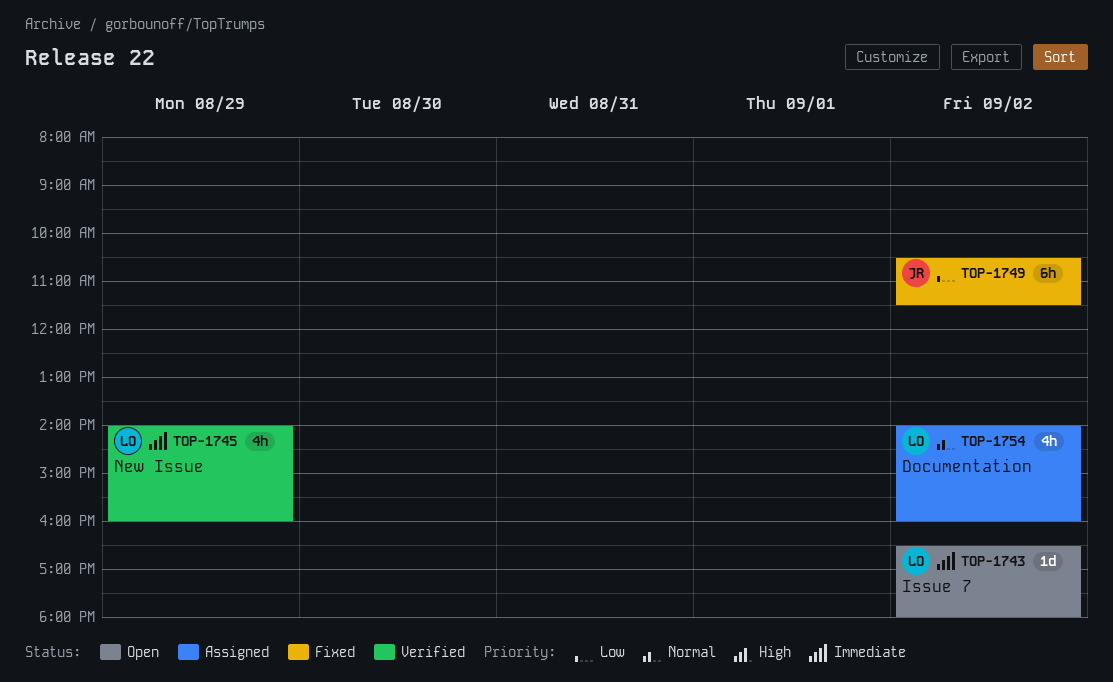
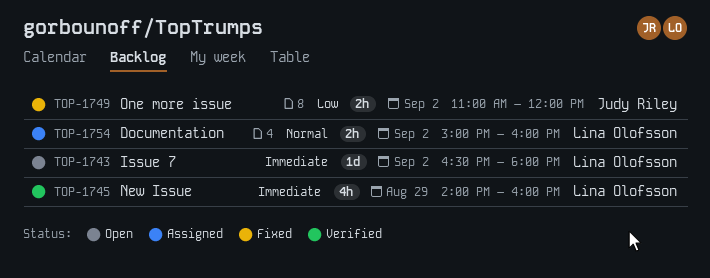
TOP-1749, estimate: 6h -> 2h
TOP-1749, begins: 10:30 -> 11:00
TOP-1749, ends: 11:30 -> 12:00
TOP-1754, estimate: 4h -> 2h
TOP-1754, begins: 14:00 -> 15:00

